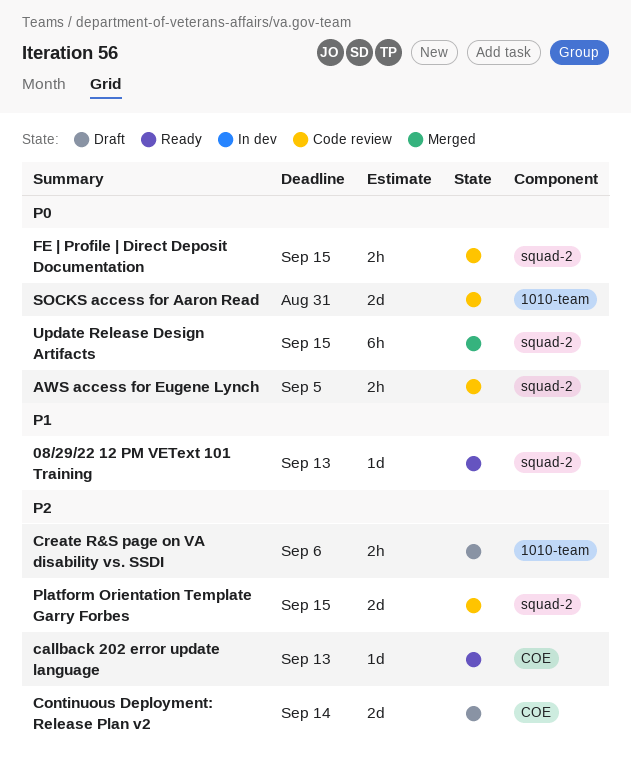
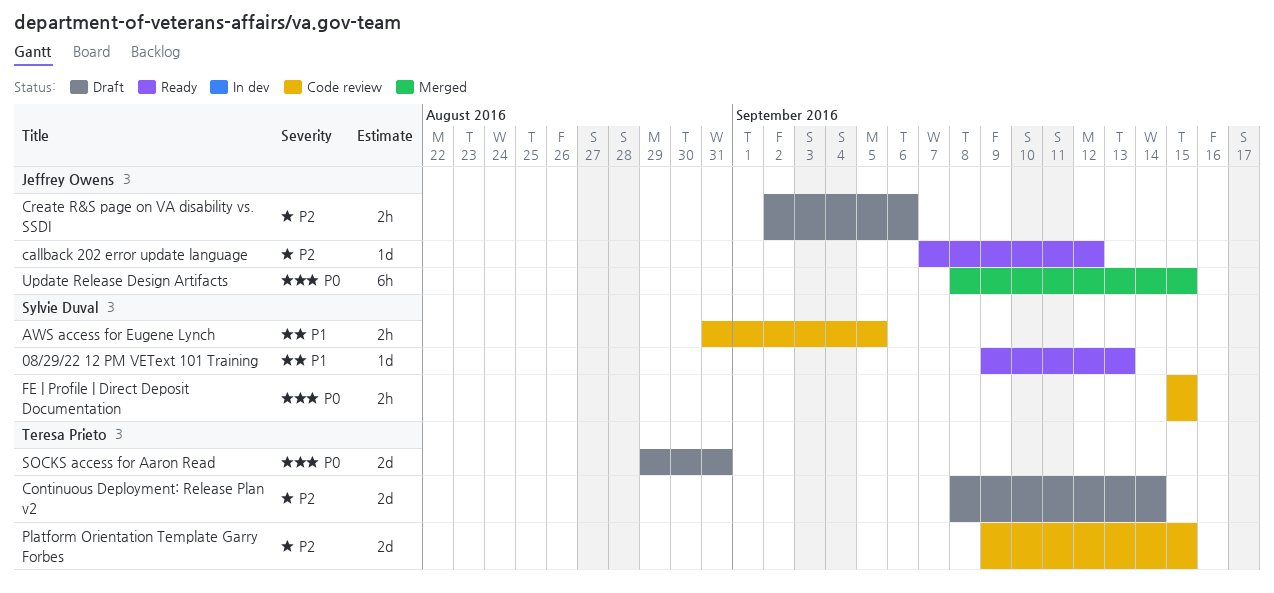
AWS access for Eugene Lynch, priority: P0 -> P1
callback 202 error update language, due: Sep 13 -> Sep 12
SOCKS access for Aaron Read, status: Code review -> Draft

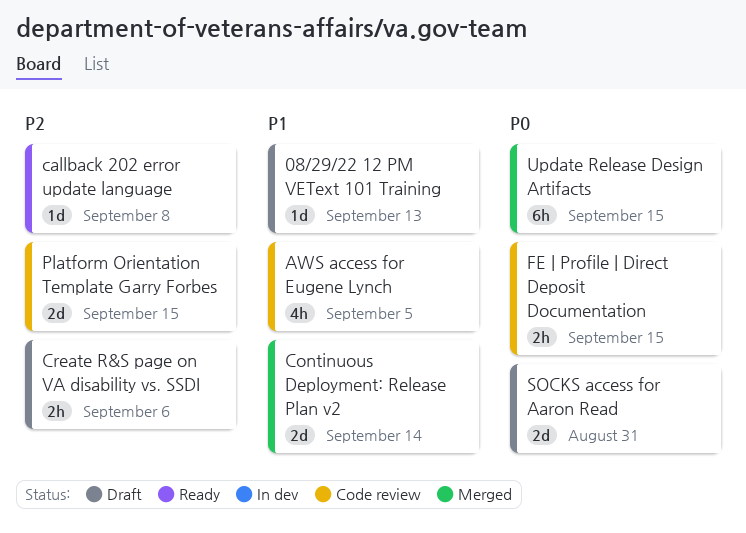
08/29/22 12 PM VEText 101 Training, status: Ready -> Draft
AWS access for Eugene Lynch, estimate: 2h -> 4h
callback 202 error update language, due: Sep 12 -> Sep 8
Continuous Deployment: Release Plan v2, status: Draft -> Merged
Continuous Deployment: Release Plan v2, priority: P2 -> P1

